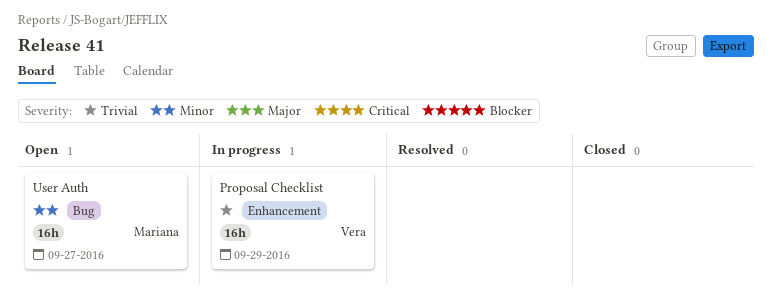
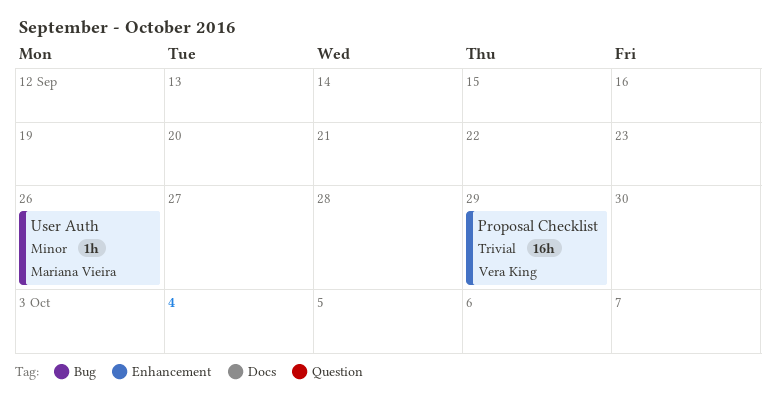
User Auth, estimate: 16h -> 1h
User Auth, due: Sep 27 -> Sep 26

